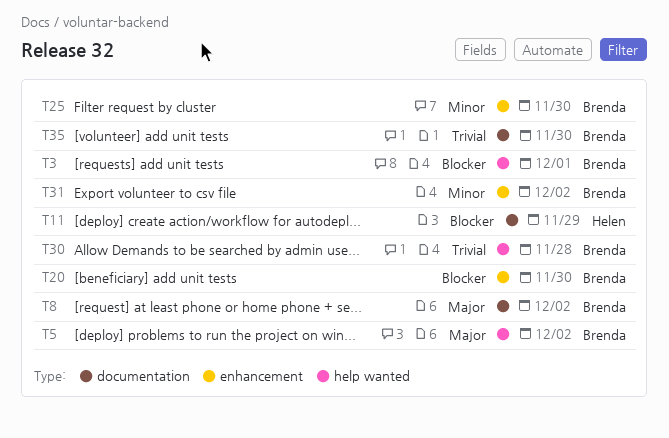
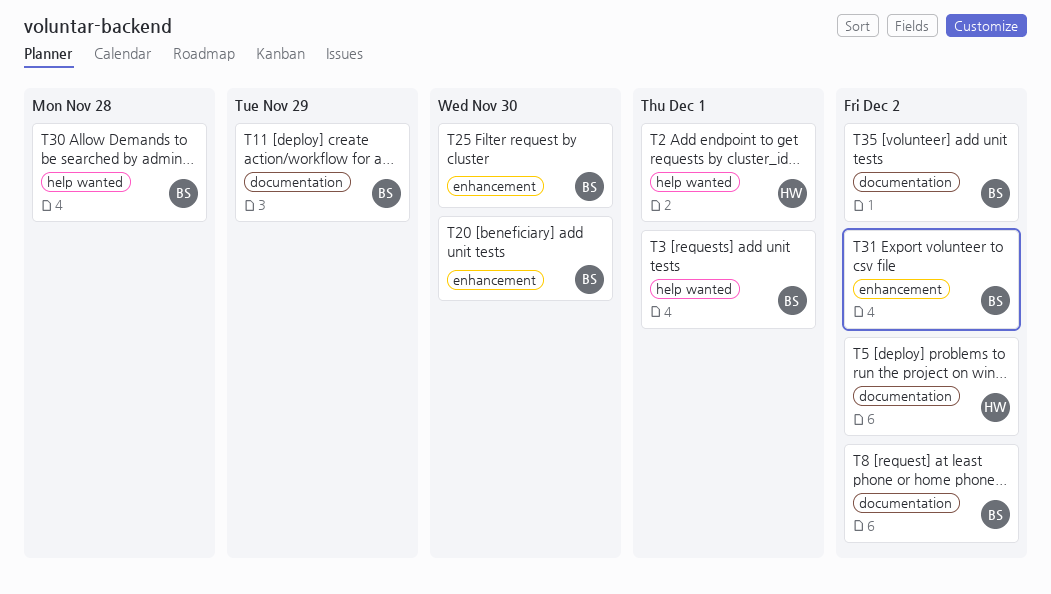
T2: none -> present
T5, owner: Brenda -> Helen
T5, label: help wanted -> documentation
T11, owner: Helen -> Brenda
T35, due: Nov 30 -> Dec 2

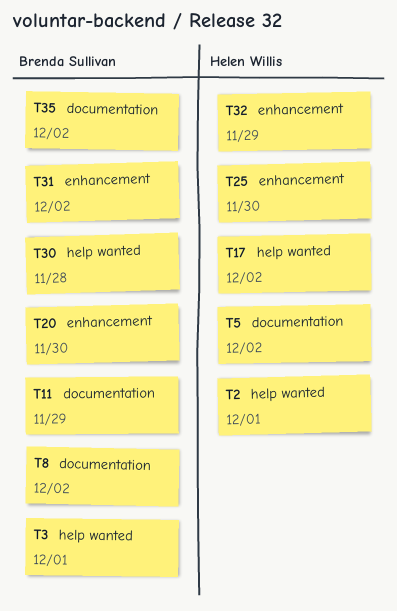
T17: none -> present
T25, owner: Brenda Sullivan -> Helen Willis
T32: none -> present

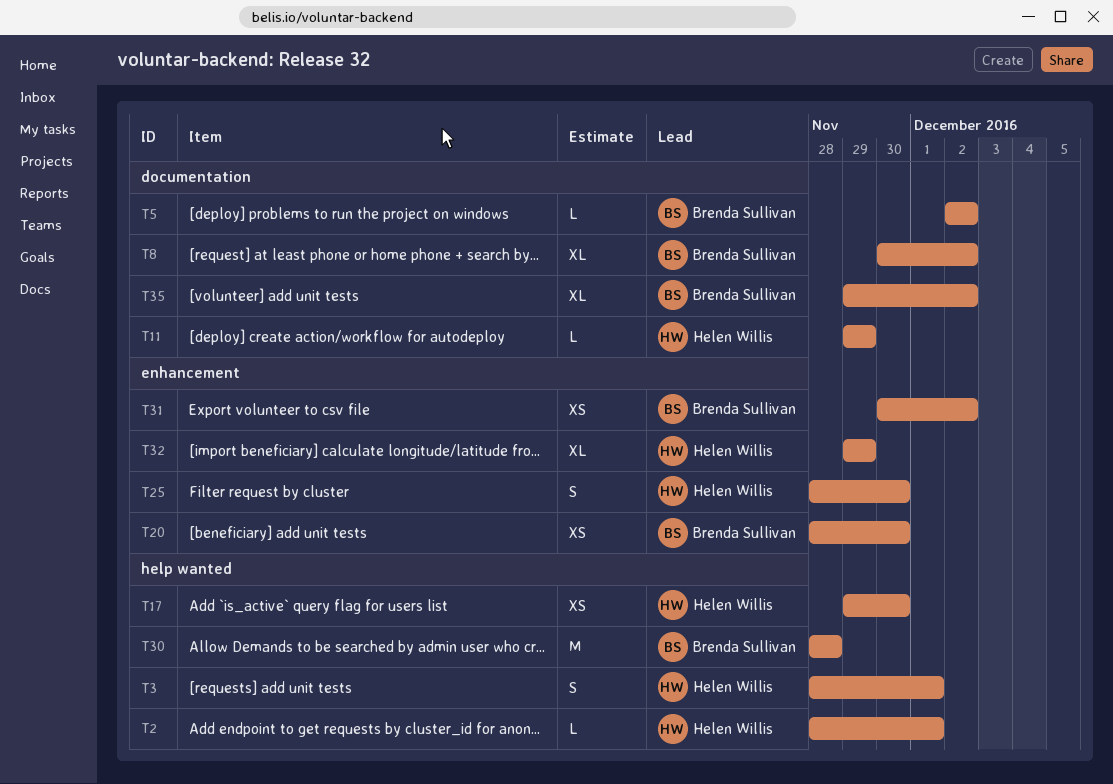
T3, owner: Brenda Sullivan -> Helen Willis
T5, owner: Helen Willis -> Brenda Sullivan
T11, owner: Brenda Sullivan -> Helen Willis
T17, due: Dec 2 -> Nov 30

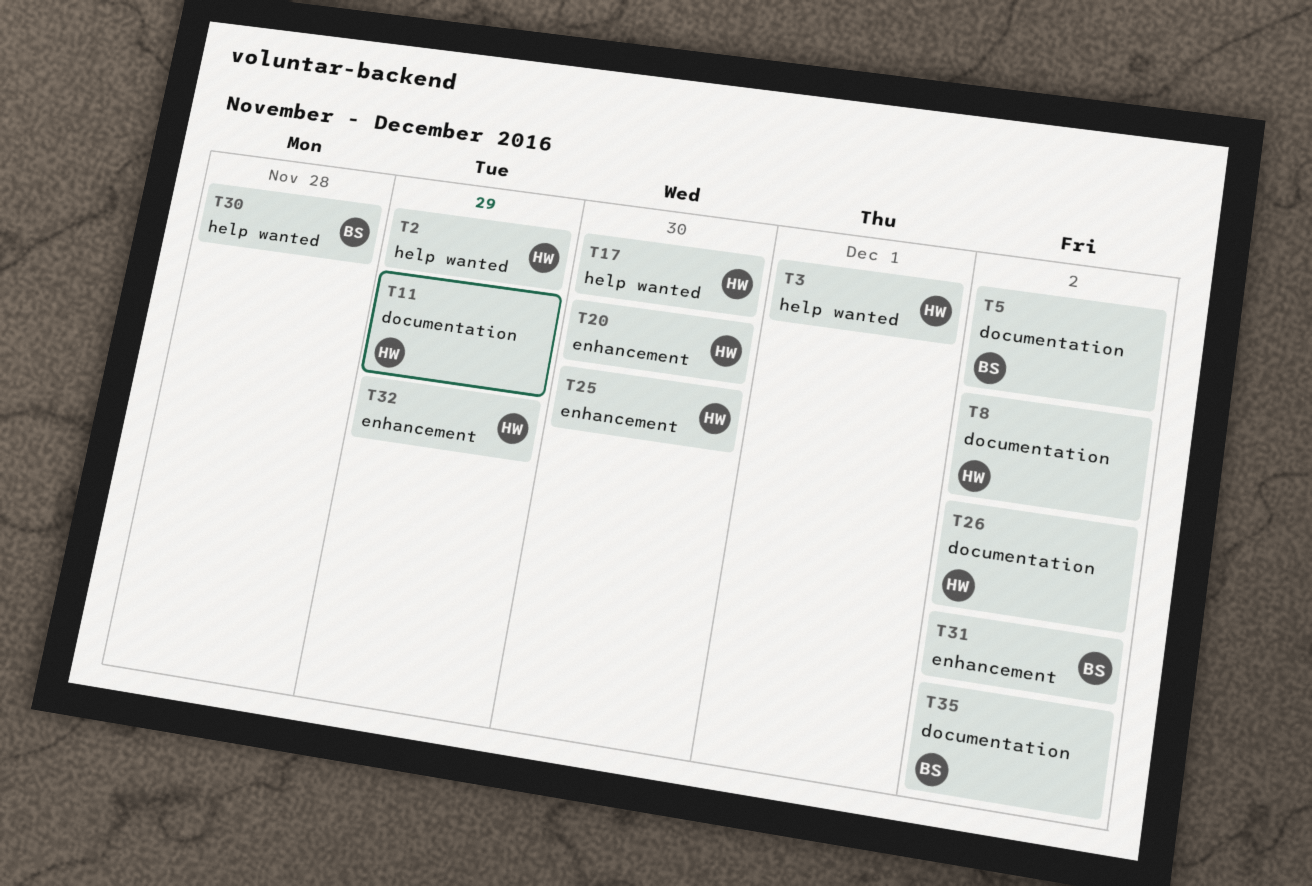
T2, due: Dec 1 -> Nov 29
T8, owner: Brenda Sullivan -> Helen Willis
T20, owner: Brenda Sullivan -> Helen Willis
T26: none -> present

